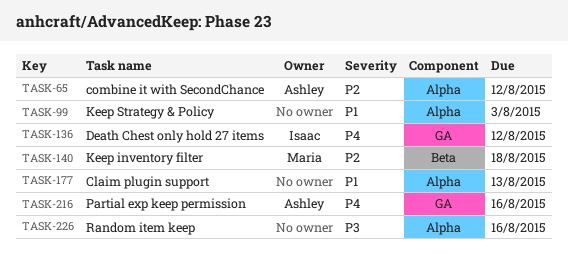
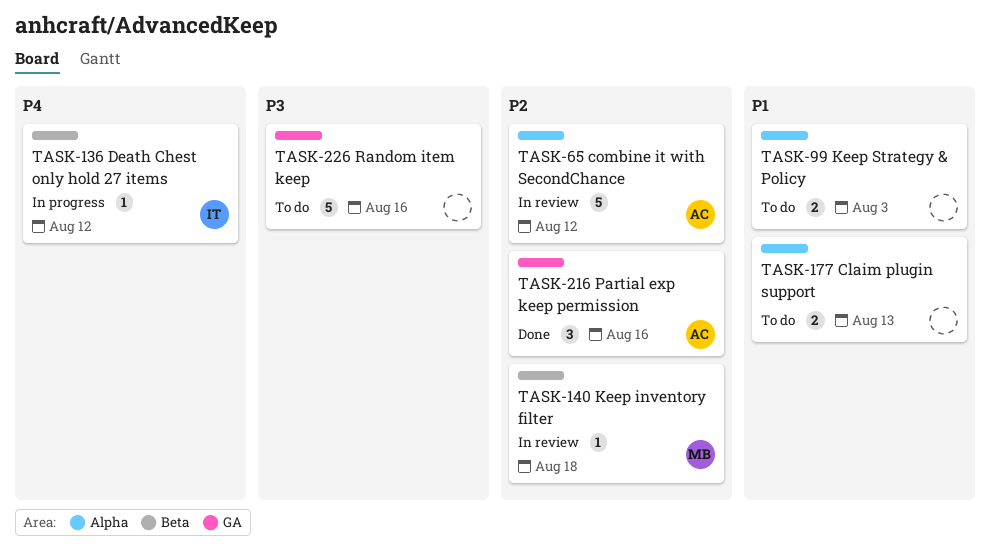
TASK-136, label: GA -> Beta
TASK-216, priority: P4 -> P2
TASK-226, label: Alpha -> GA

